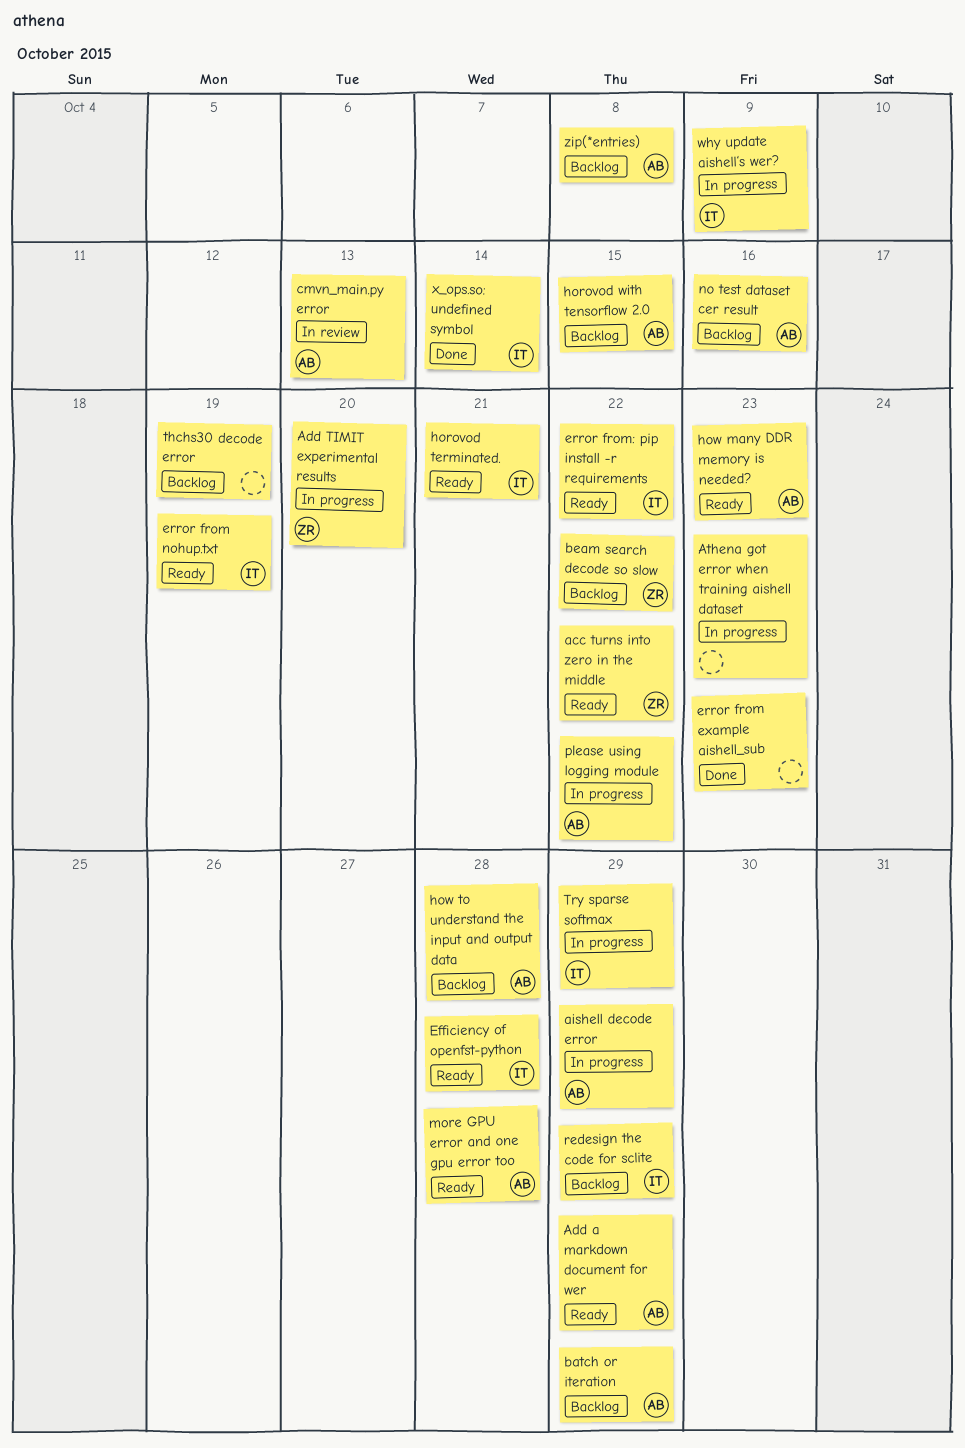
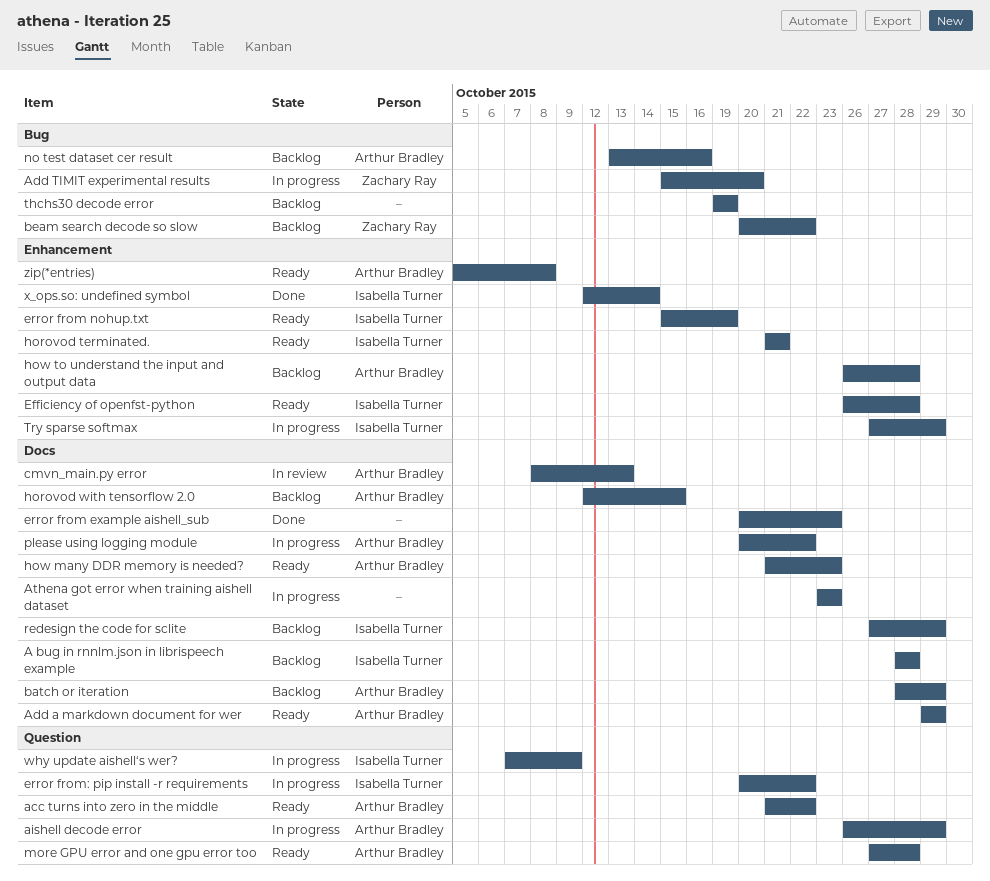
A bug in rnnlm.json in librispeech example: none -> present
acc turns into zero in the middle, owner: Zachary Ray -> Arthur Bradley
error from: pip install -r requirements, status: Ready -> In progress
zip(*entries), status: Backlog -> Ready

